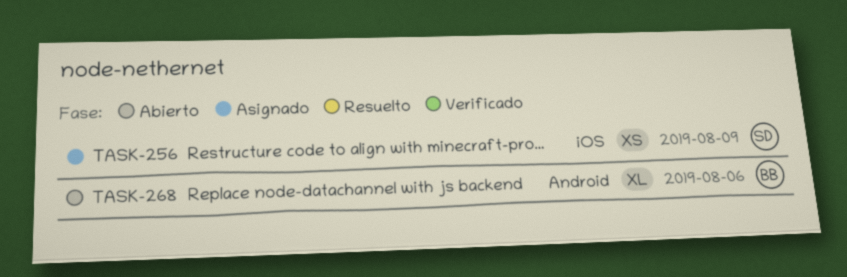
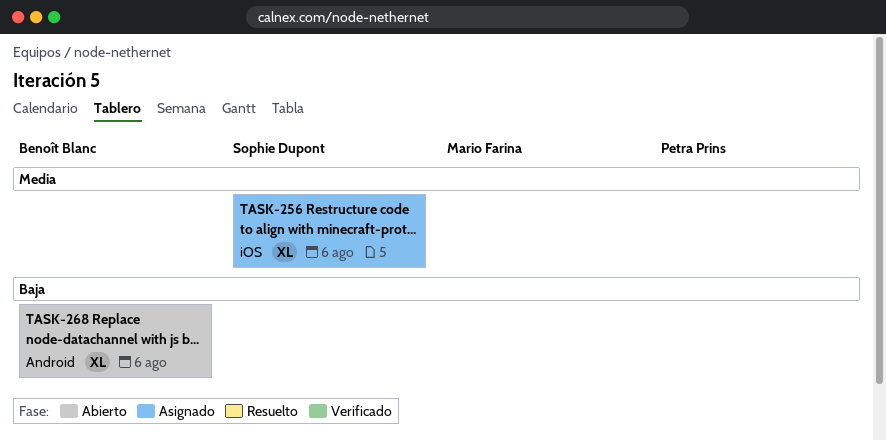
TASK-256, estimate: XS -> XL
TASK-256, due: Aug 9 -> Aug 6

